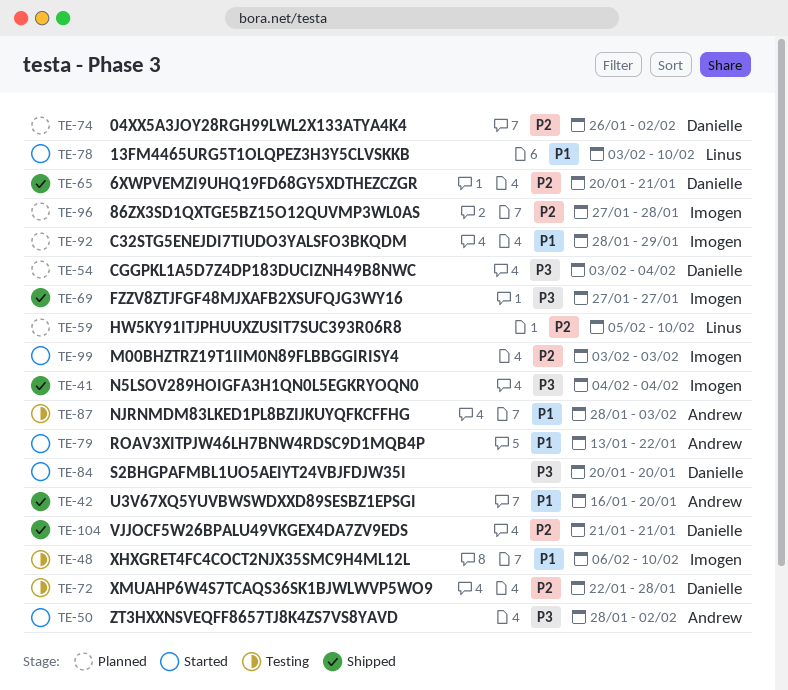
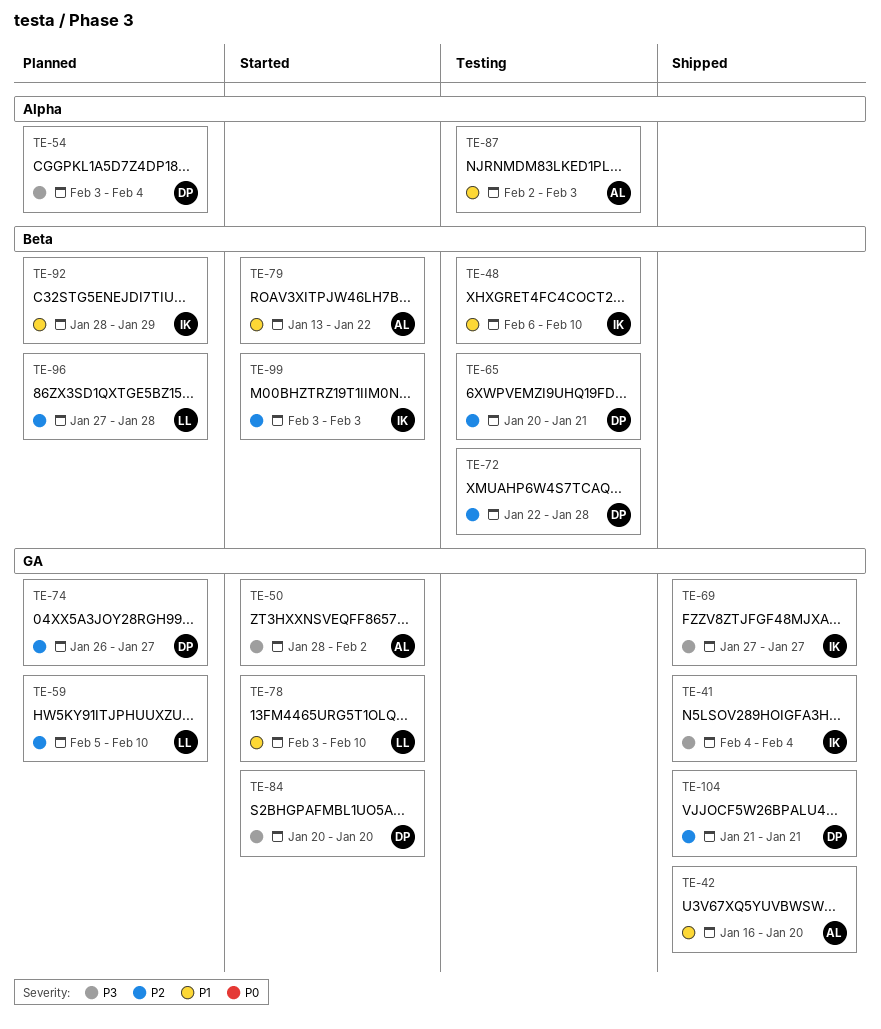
TE-65, status: Shipped -> Testing
TE-74, due: Feb 2 -> Jan 27
TE-87, start: Jan 28 -> Feb 2
TE-96, owner: Imogen -> Linus

